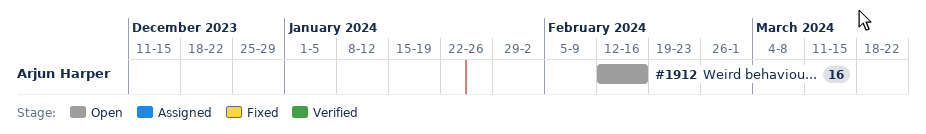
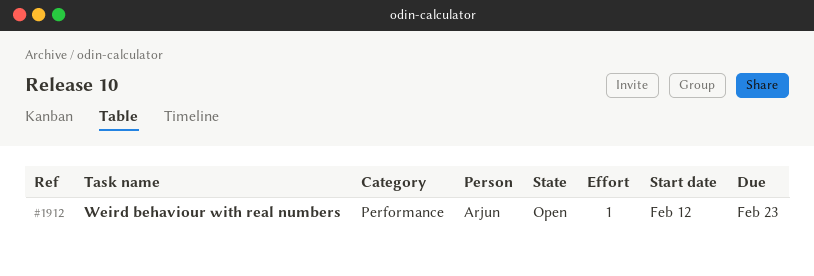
#1912, estimate: 16 -> 1
#1912, due: Feb 16 -> Feb 23

